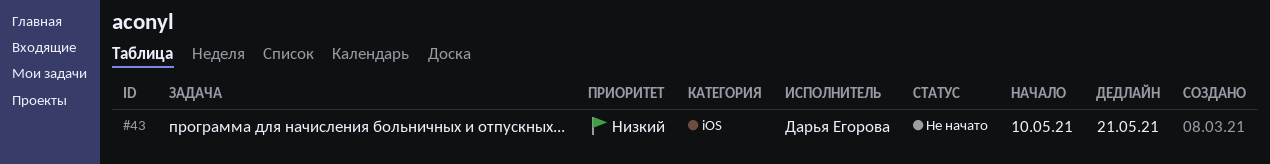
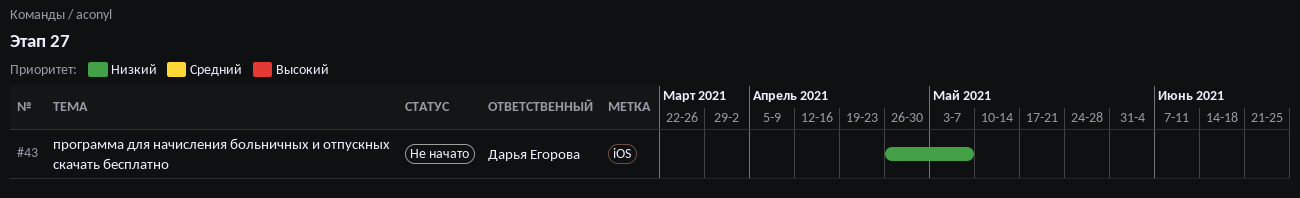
#43, start: May 10 -> Apr 26
#43, due: May 21 -> May 7

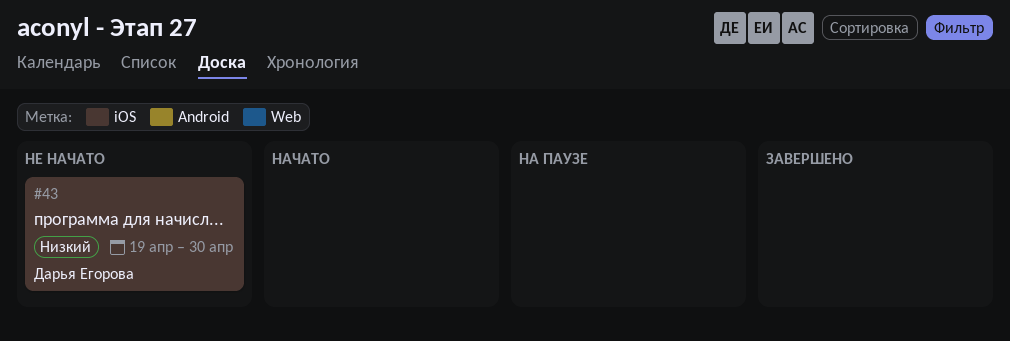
#43, start: Apr 26 -> Apr 19
#43, due: May 7 -> Apr 30

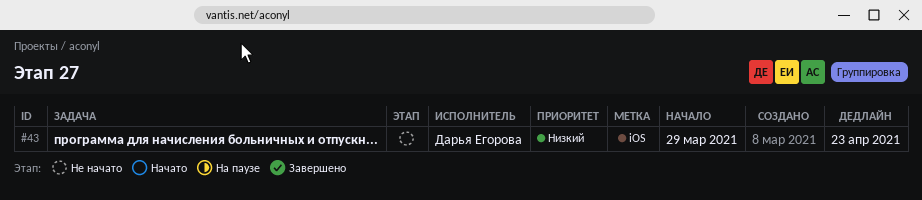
#43, start: Apr 19 -> Mar 29
#43, due: Apr 30 -> Apr 23

